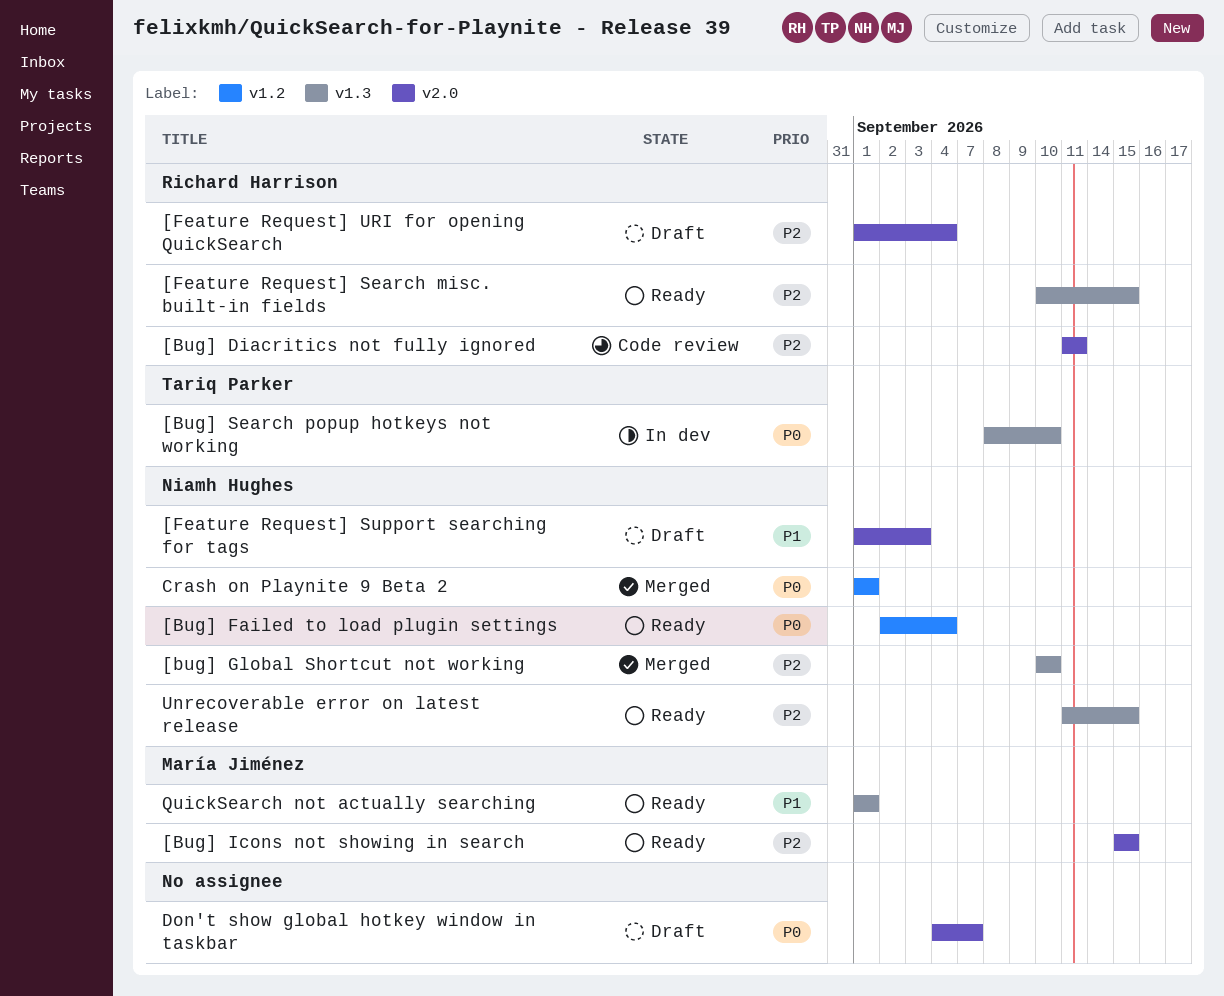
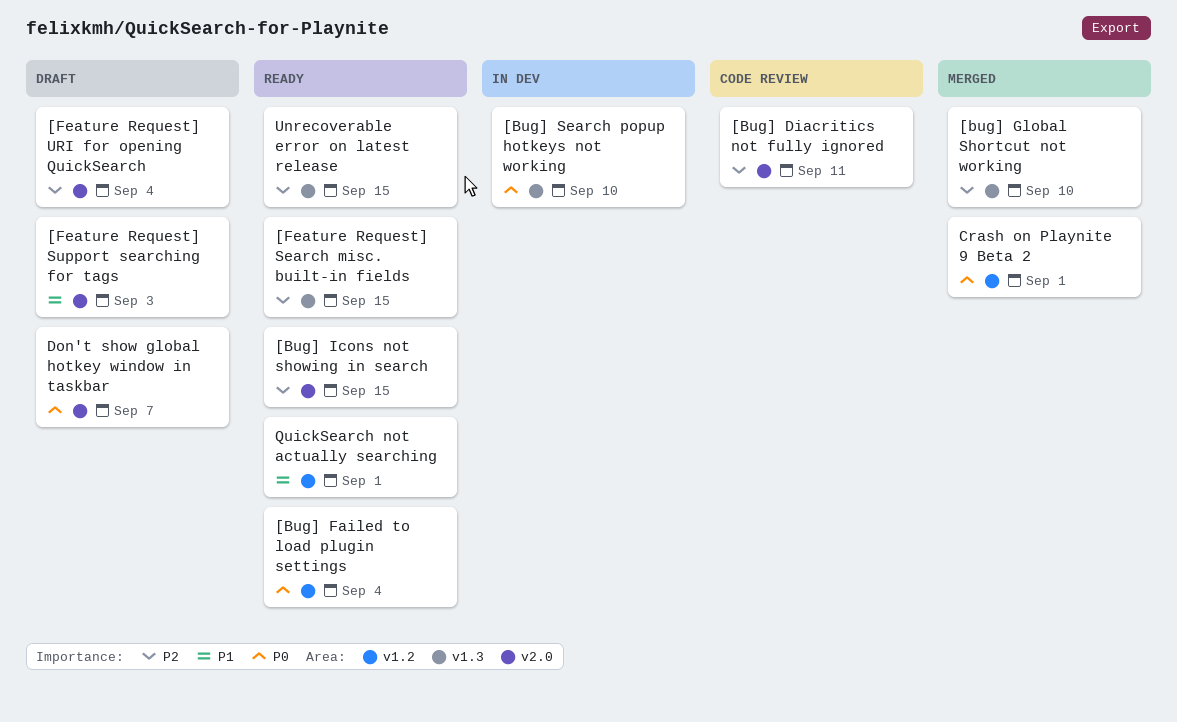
QuickSearch not actually searching, label: v1.3 -> v1.2

